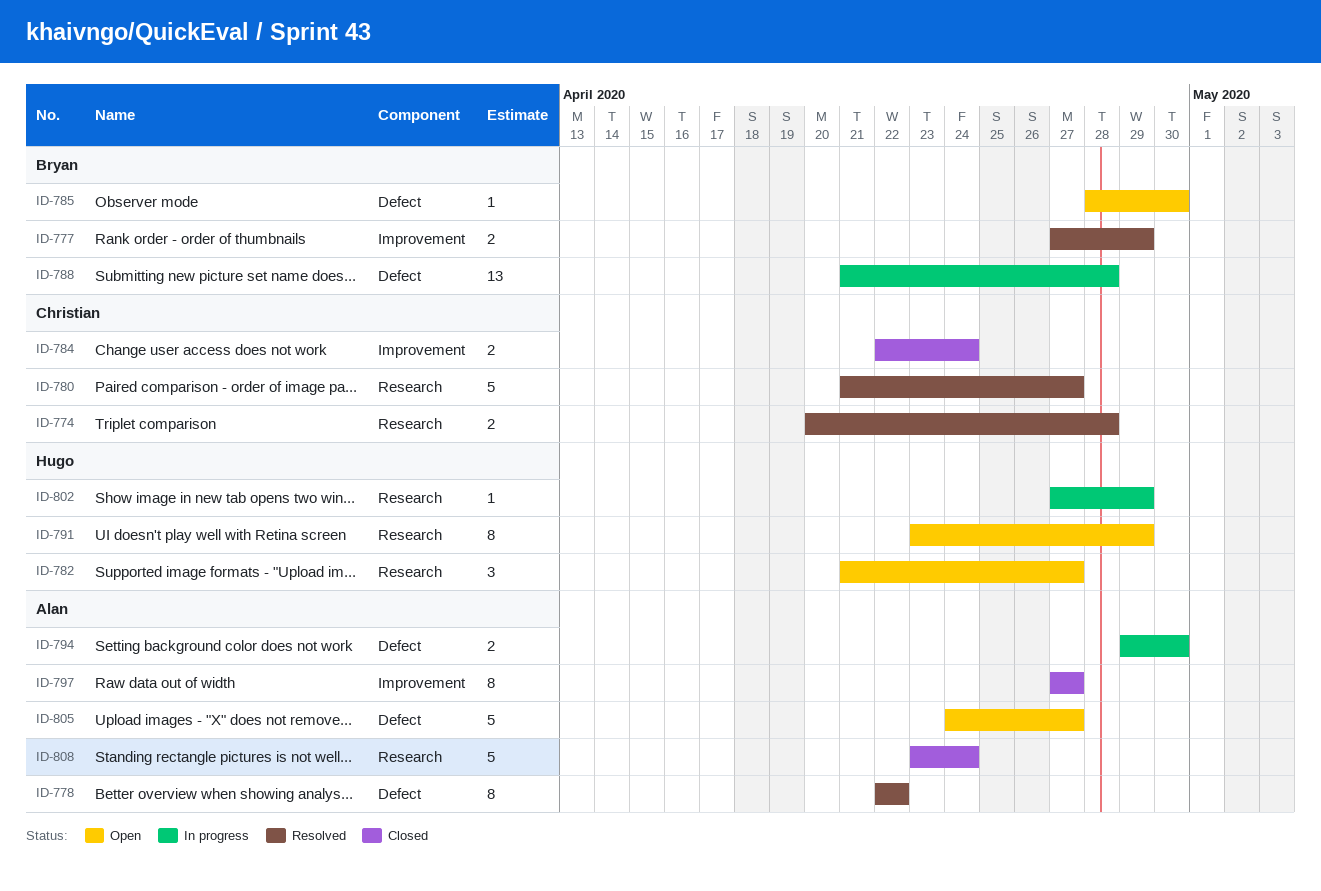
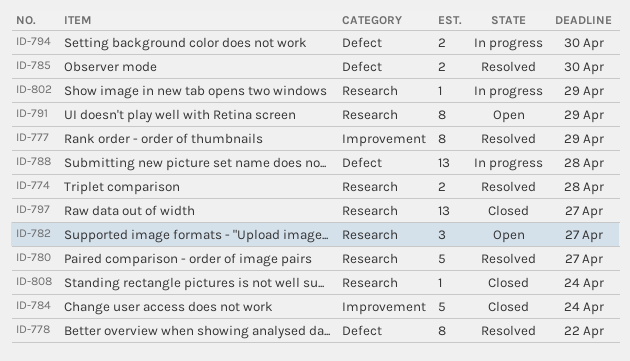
ID-777, estimate: 2 -> 8
ID-784, estimate: 2 -> 5
ID-785, status: Open -> Resolved
ID-785, estimate: 1 -> 2
ID-797, label: Improvement -> Research
ID-797, estimate: 8 -> 13
ID-805: present -> none
ID-808, estimate: 5 -> 1

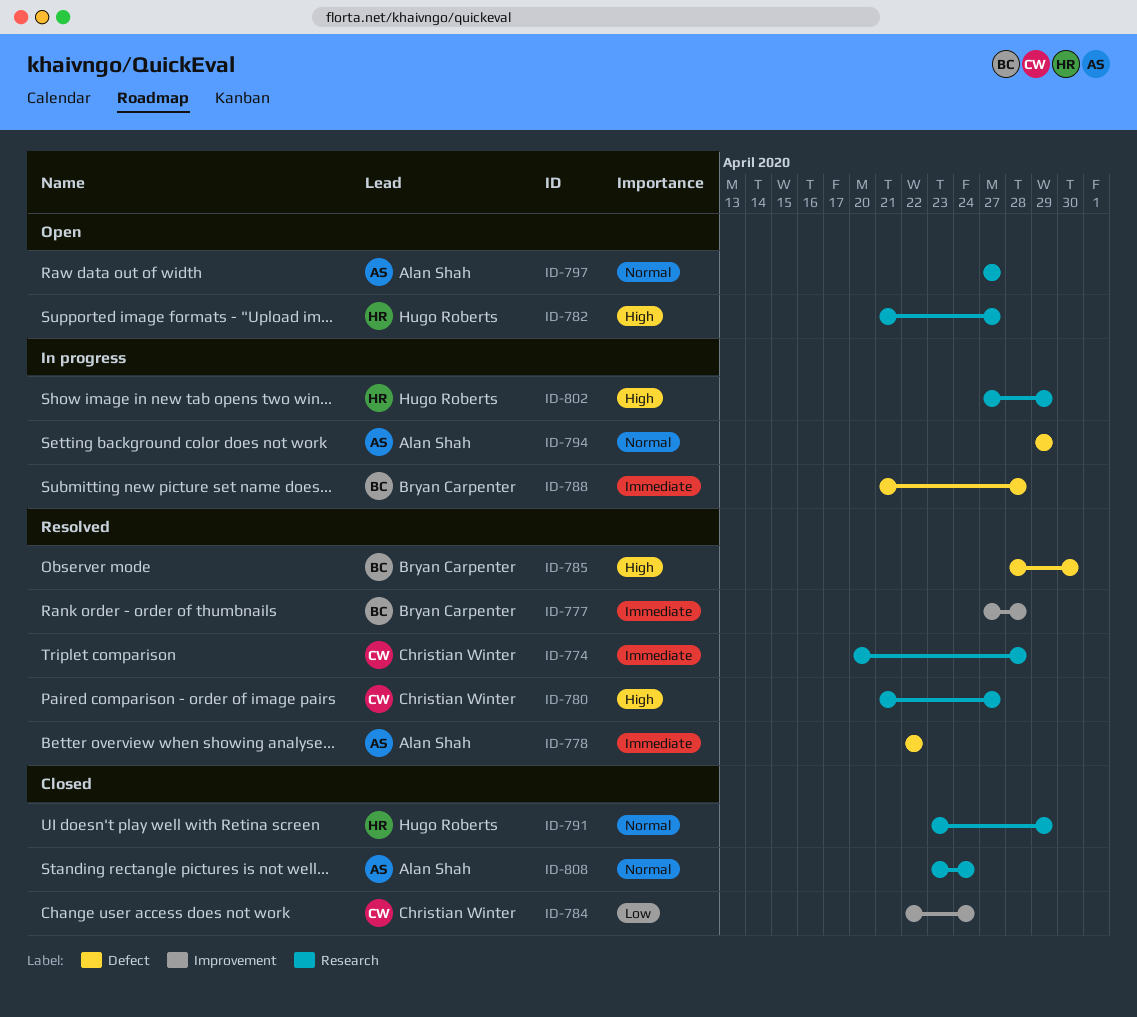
ID-777, due: Apr 29 -> Apr 28
ID-791, status: Open -> Closed
ID-794, due: Apr 30 -> Apr 29
ID-797, status: Closed -> Open

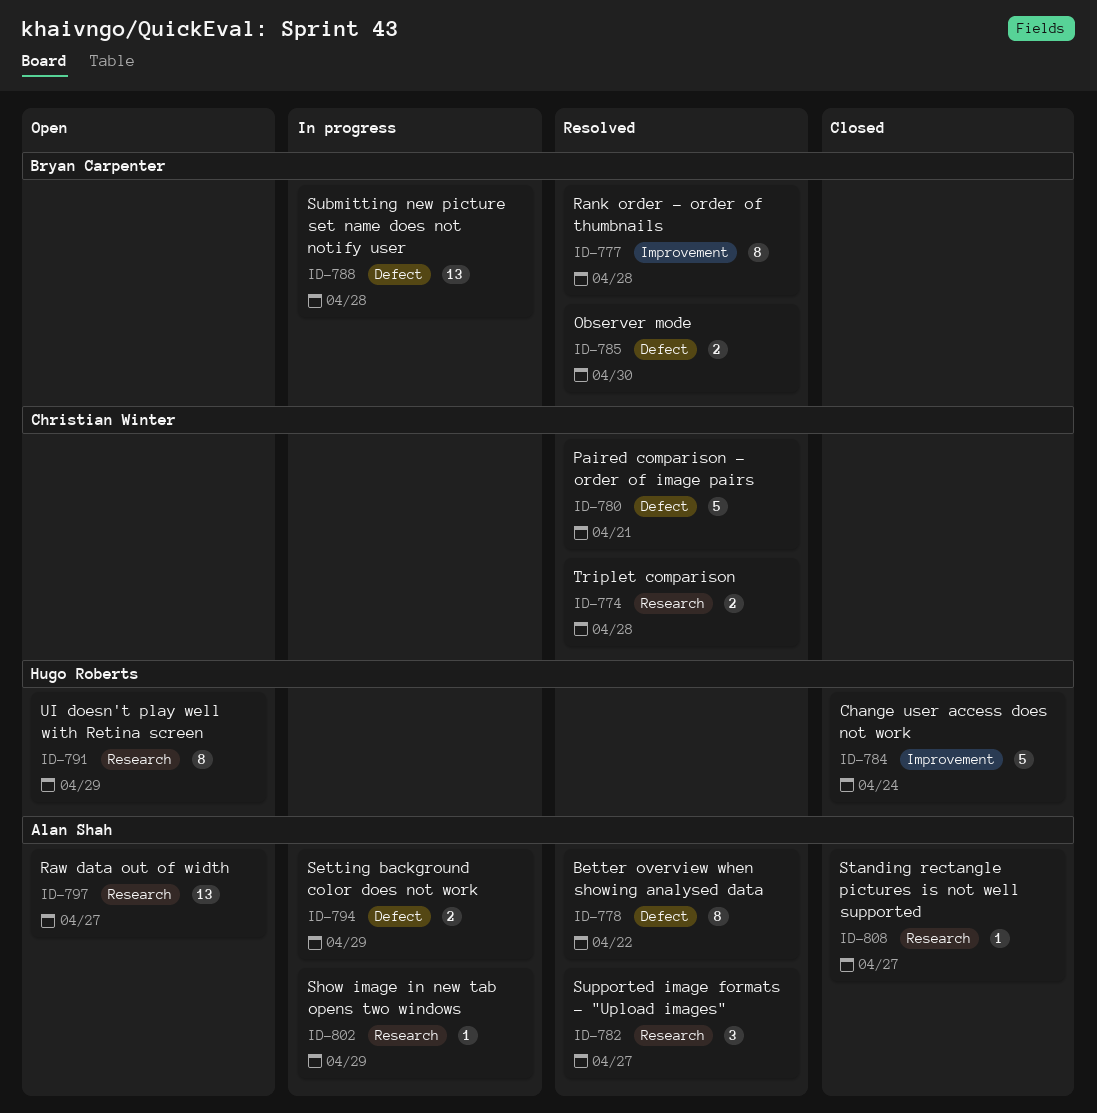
ID-780, label: Research -> Defect
ID-780, due: Apr 27 -> Apr 21
ID-782, status: Open -> Resolved
ID-782, owner: Hugo Roberts -> Alan Shah
ID-784, owner: Christian Winter -> Hugo Roberts
ID-791, status: Closed -> Open
ID-802, owner: Hugo Roberts -> Alan Shah
ID-808, due: Apr 24 -> Apr 27

